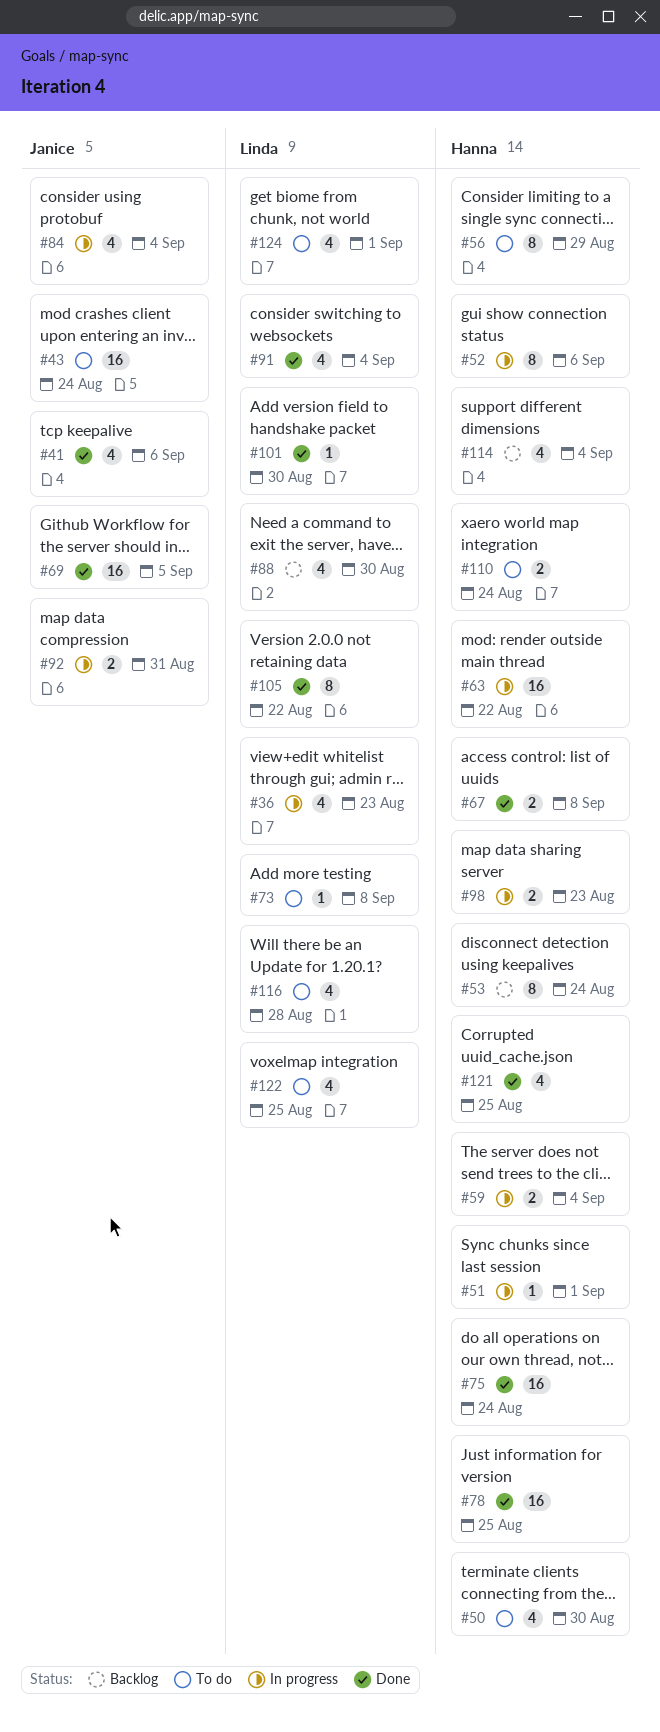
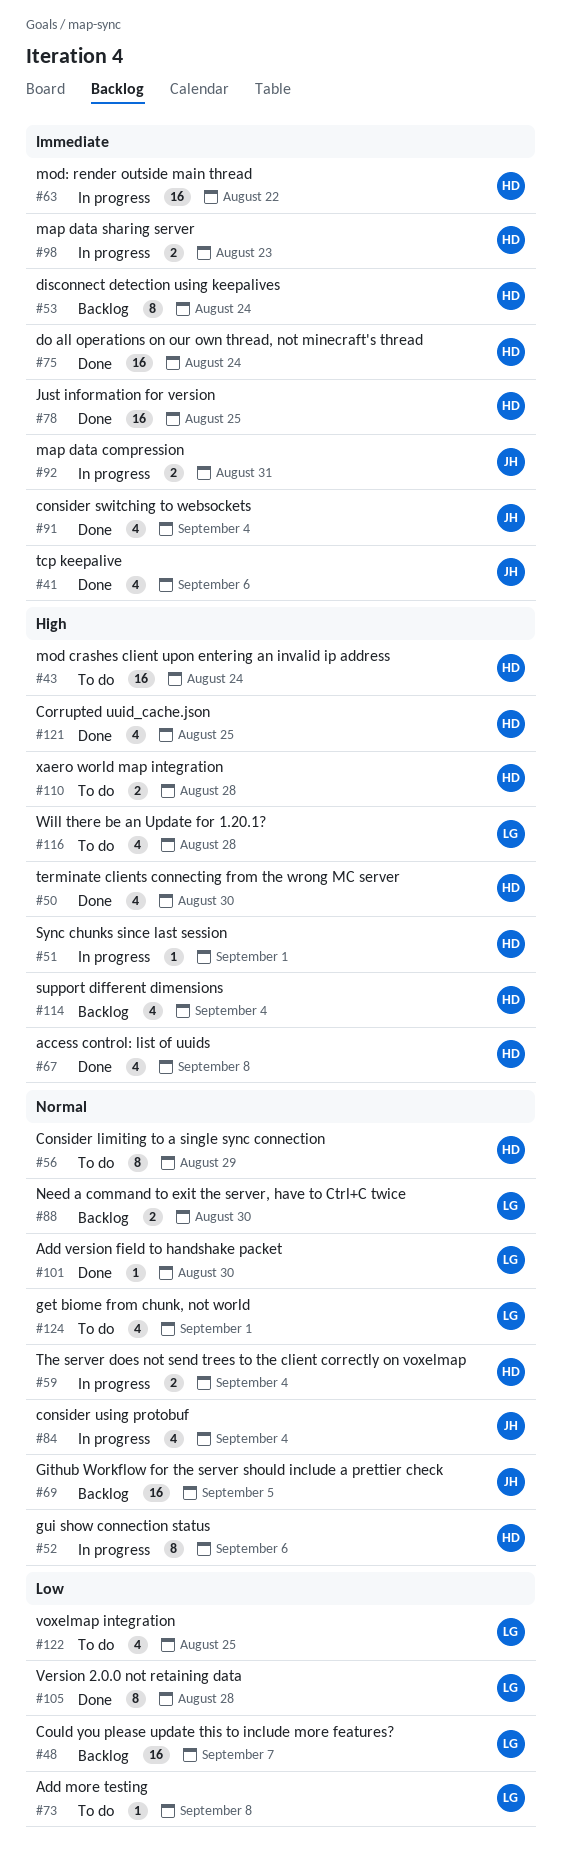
#36: present -> none
#43, owner: Janice -> Hanna
#48: none -> present
#50, status: To do -> Done
#67, estimate: 2 -> 4
#69, status: Done -> Backlog
#88, estimate: 4 -> 2
#91, owner: Linda -> Janice
#105, due: Aug 22 -> Aug 28
#110, due: Aug 24 -> Aug 28

